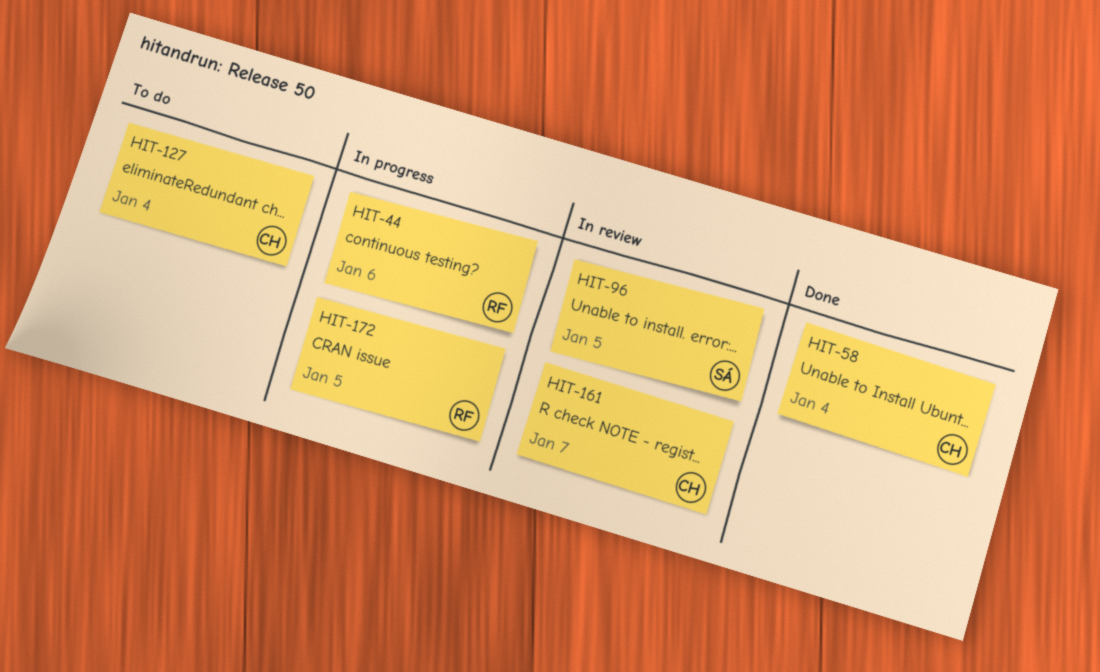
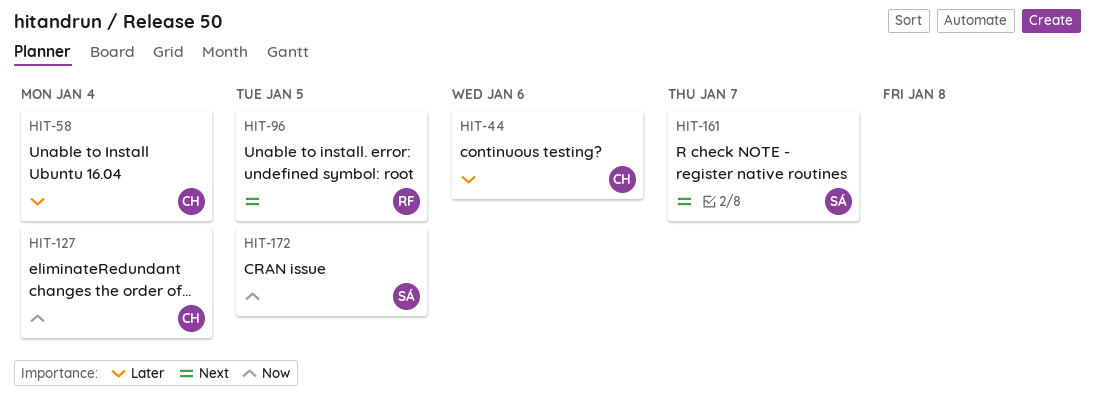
HIT-44, owner: RF -> CH
HIT-96, owner: SÁ -> RF
HIT-161, owner: CH -> SÁ
HIT-172, owner: RF -> SÁ

